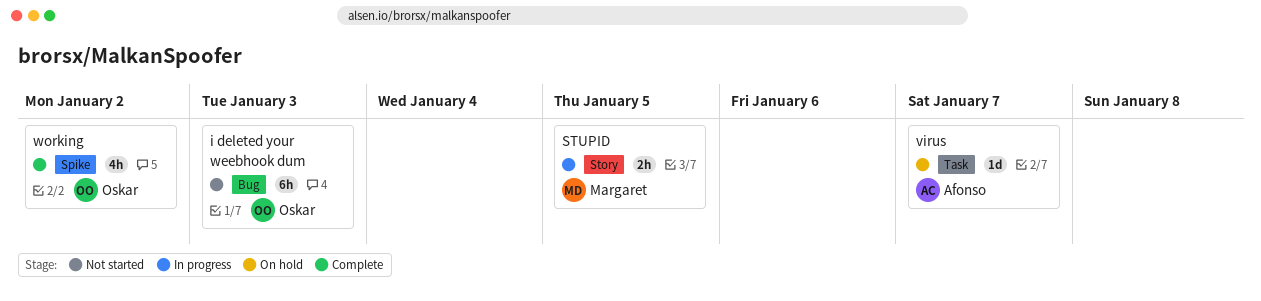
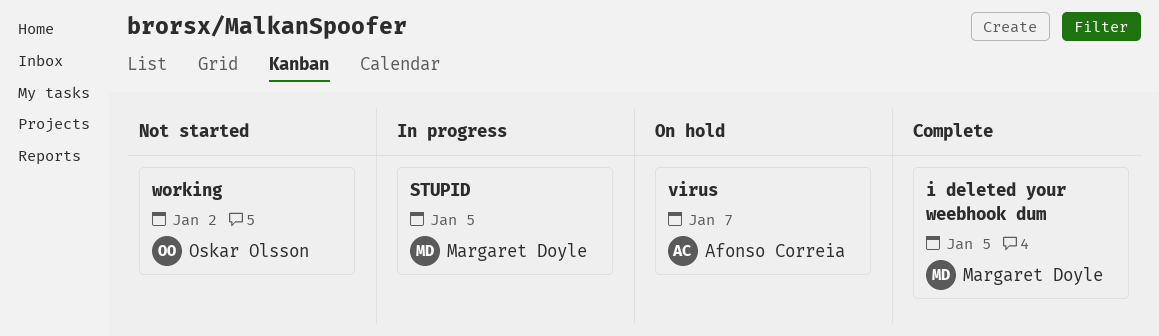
i deleted your weebhook dum, status: Not started -> Complete
i deleted your weebhook dum, owner: Oskar Olsson -> Margaret Doyle
i deleted your weebhook dum, due: Jan 3 -> Jan 5
working, status: Complete -> Not started

